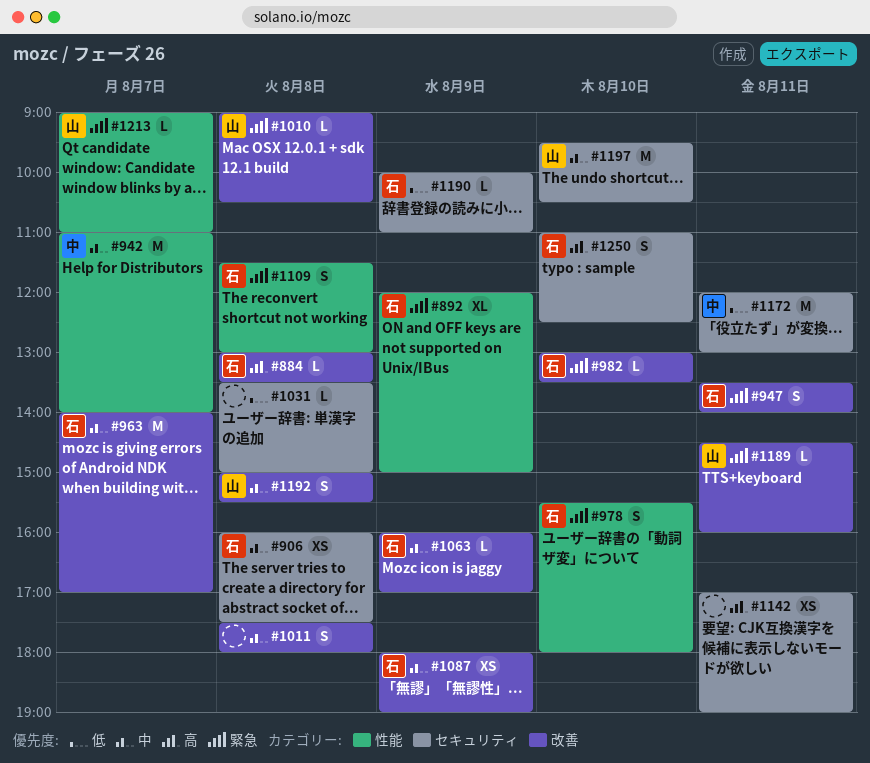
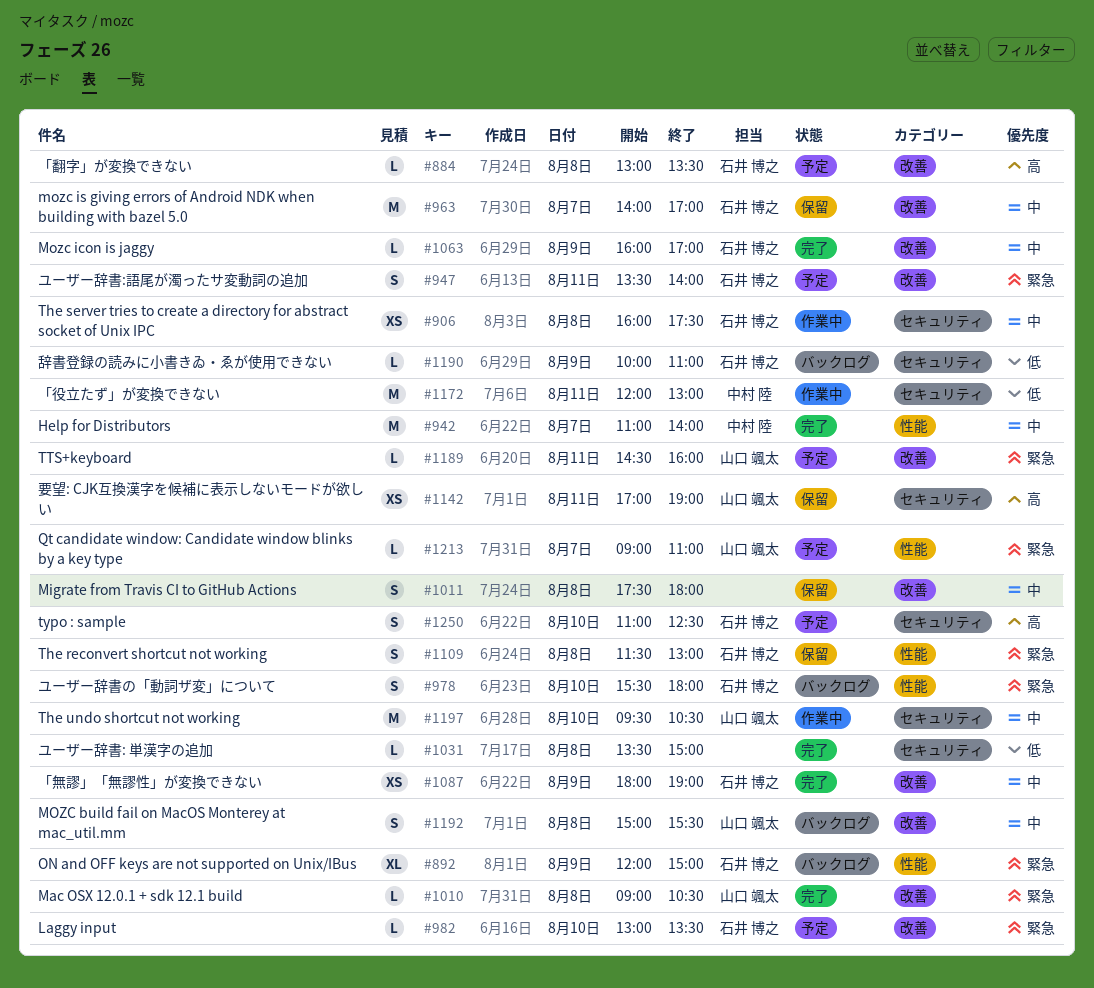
#1142, owner: none -> 山口 颯太

